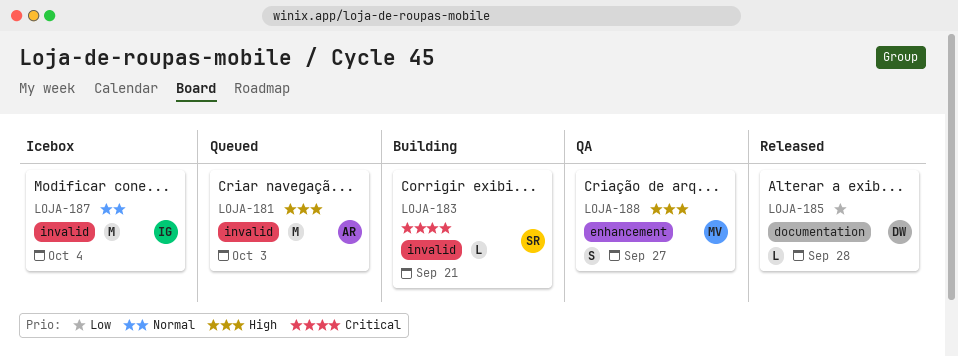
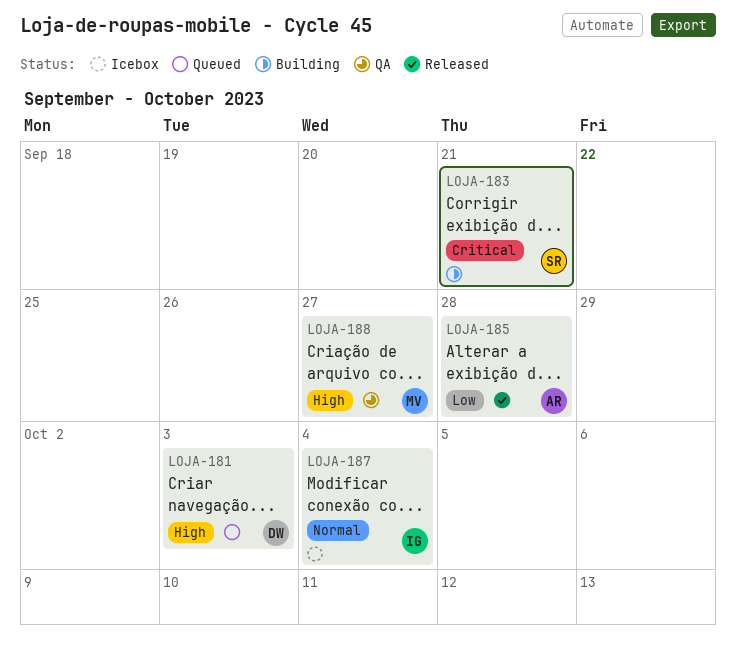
LOJA-181, owner: AR -> DW
LOJA-185, owner: DW -> AR

